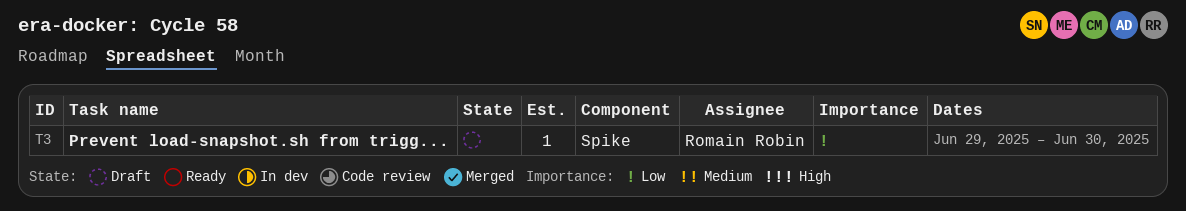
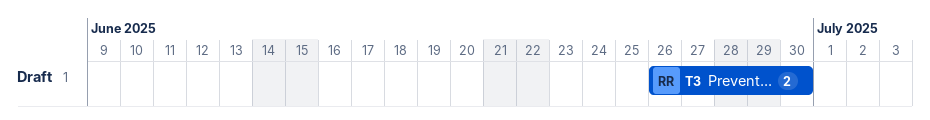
T3, estimate: 1 -> 2
T3, start: Jun 29 -> Jun 26

